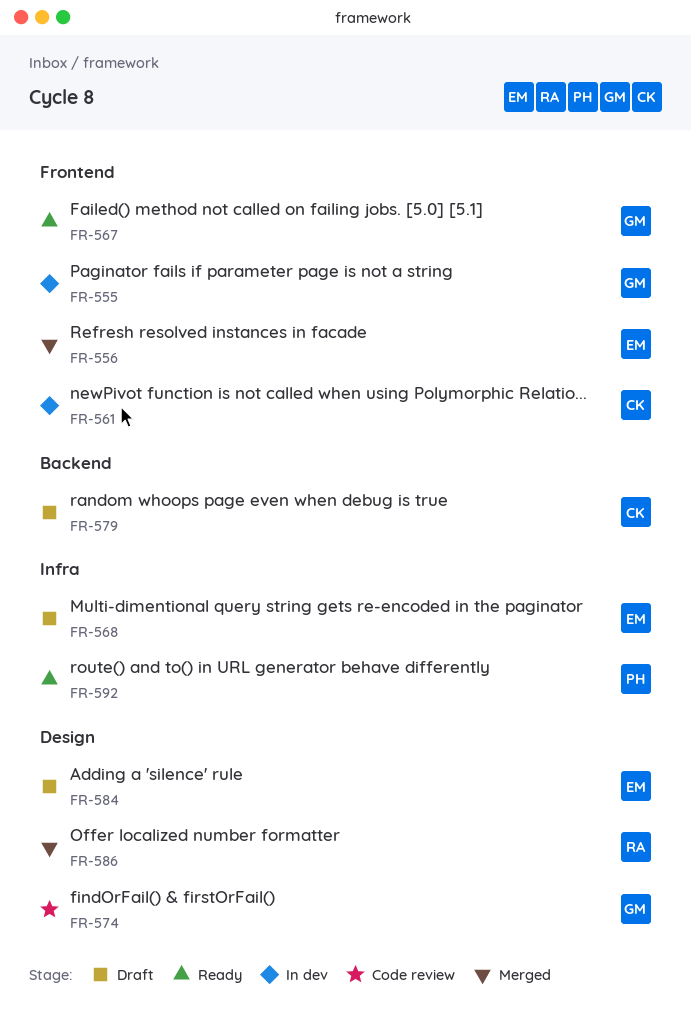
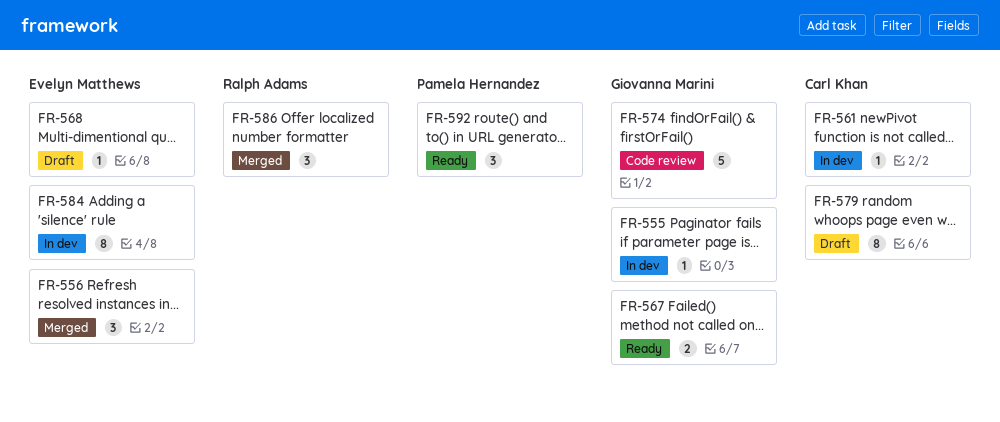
FR-584, status: Draft -> In dev

